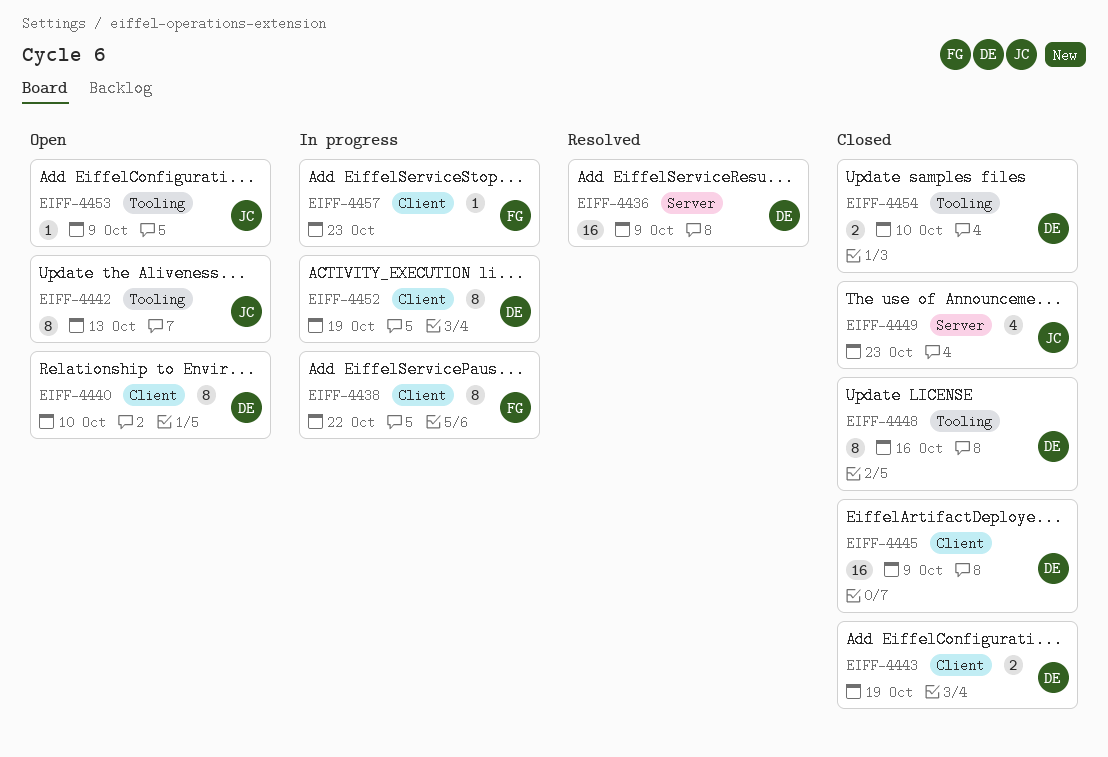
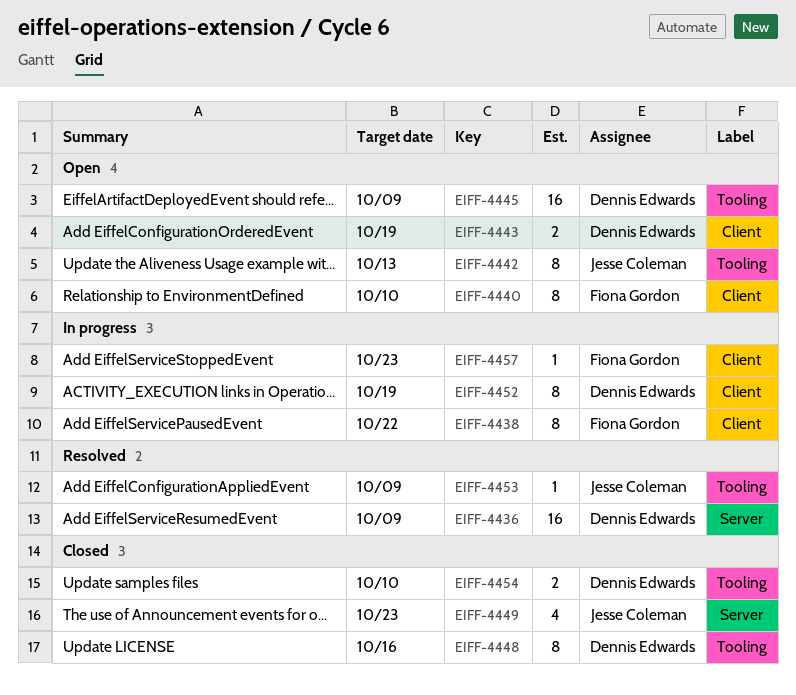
EIFF-4440, owner: Dennis Edwards -> Fiona Gordon
EIFF-4443, status: Closed -> Open
EIFF-4445, status: Closed -> Open
EIFF-4445, label: Client -> Tooling
EIFF-4453, status: Open -> Resolved

